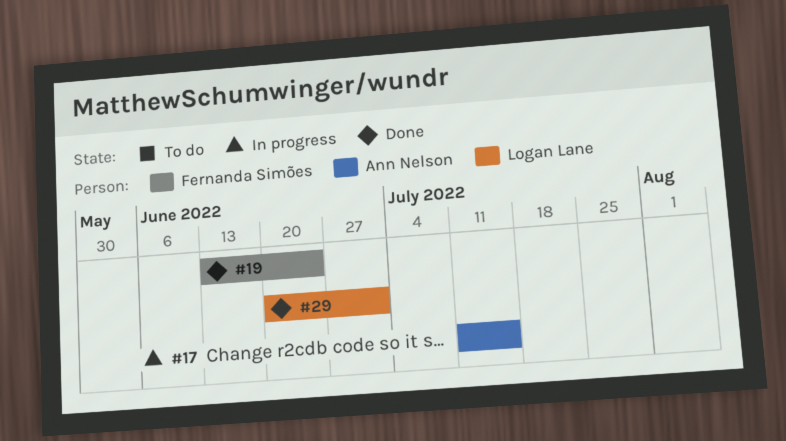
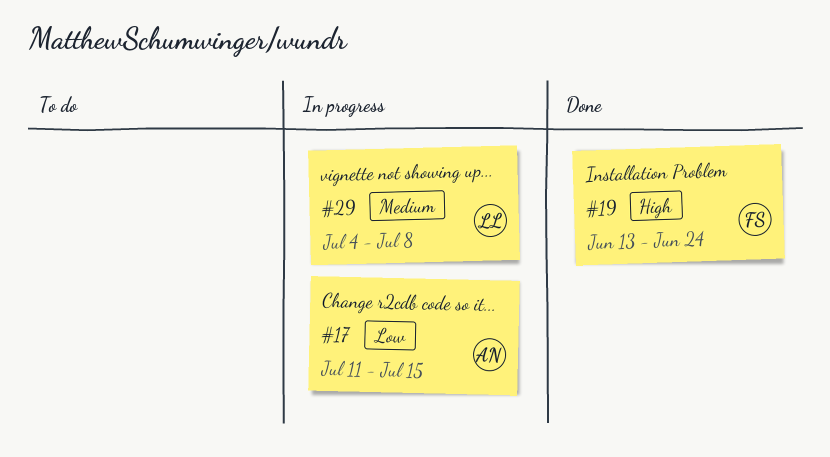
#29, status: Done -> In progress
#29, start: Jun 20 -> Jul 4
#29, due: Jul 1 -> Jul 8

